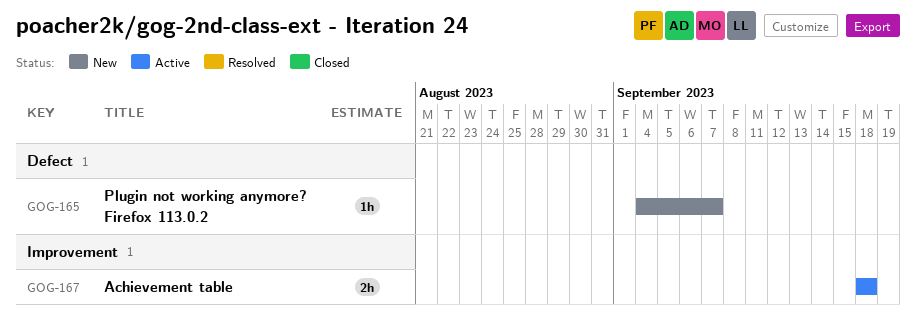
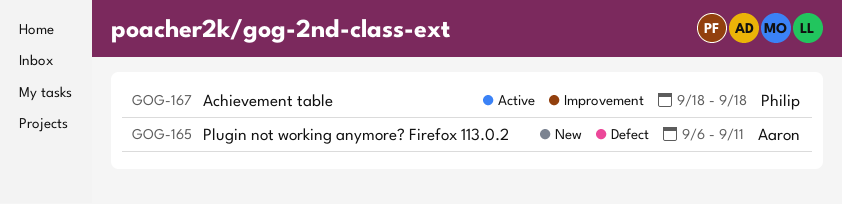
GOG-165, start: Sep 4 -> Sep 6
GOG-165, due: Sep 7 -> Sep 11

